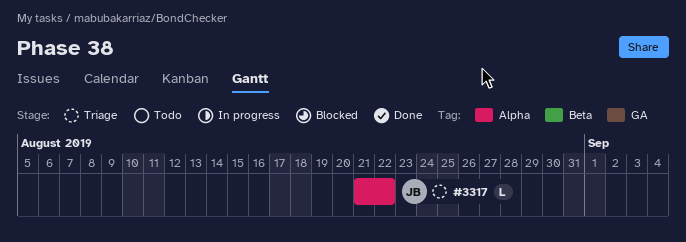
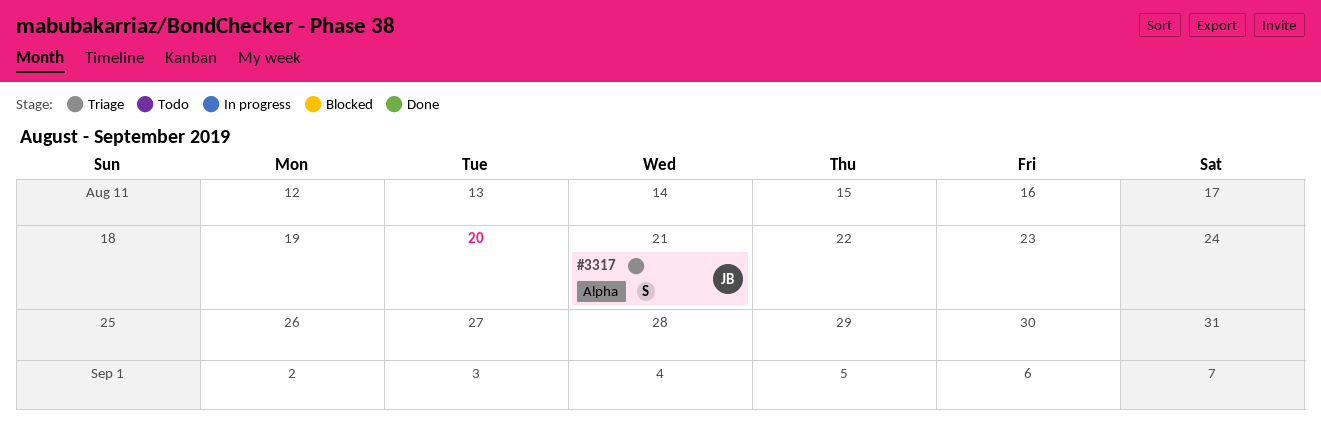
#3317, estimate: L -> S
#3317, due: Aug 22 -> Aug 21

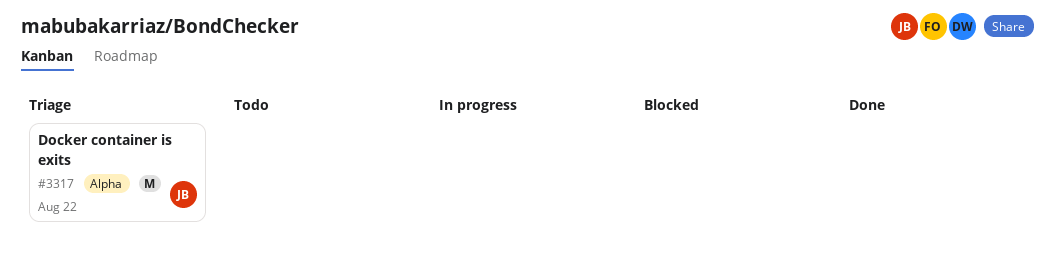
#3317, estimate: S -> M
#3317, due: Aug 21 -> Aug 22

